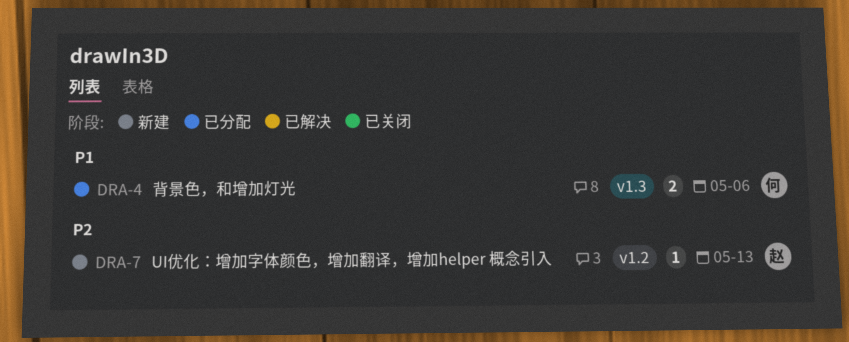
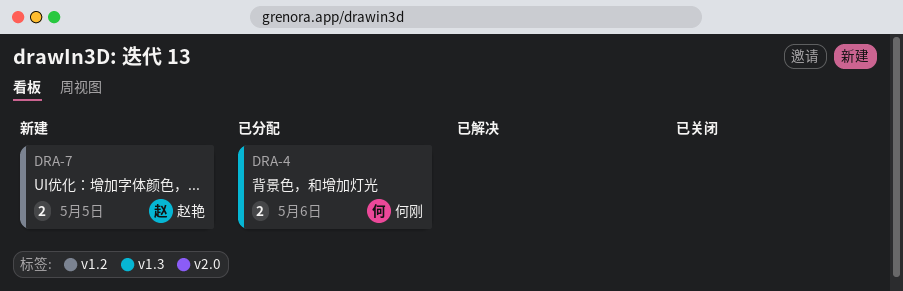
DRA-7, estimate: 1 -> 2
DRA-7, due: May 13 -> May 5

